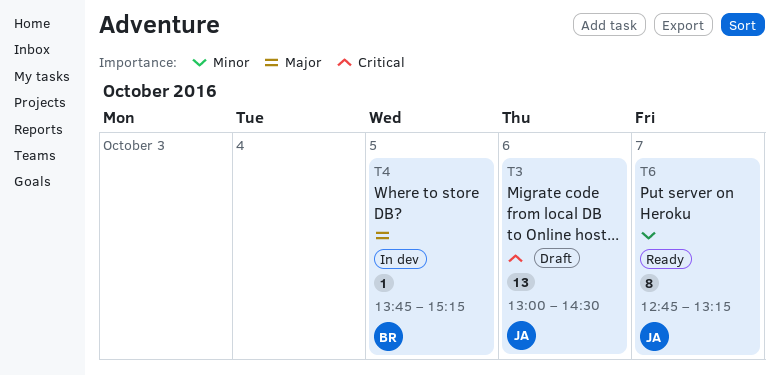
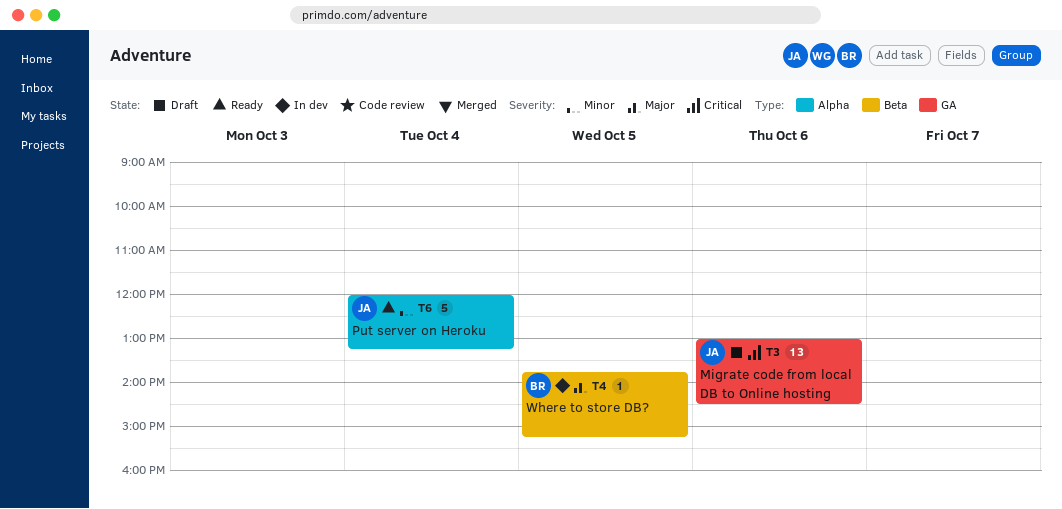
T6, estimate: 8 -> 5
T6, day: Oct 7 -> Oct 4
T6, begins: 12:45 -> 12:00

